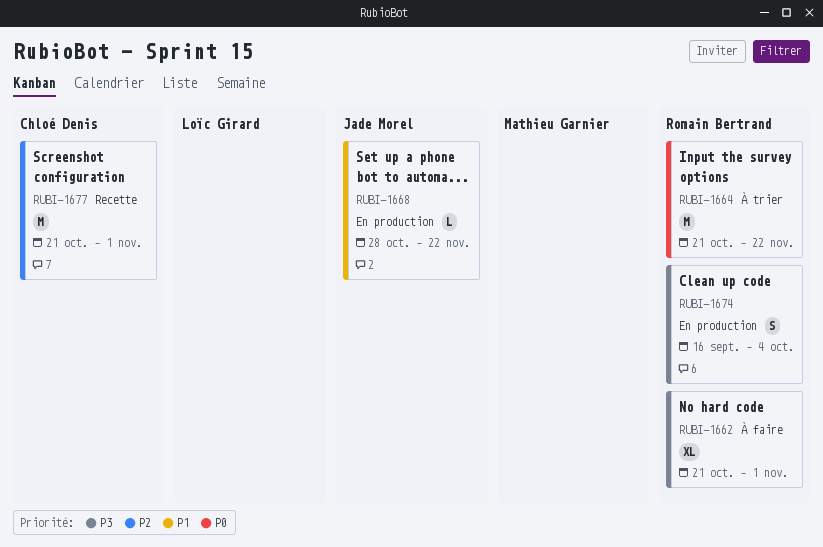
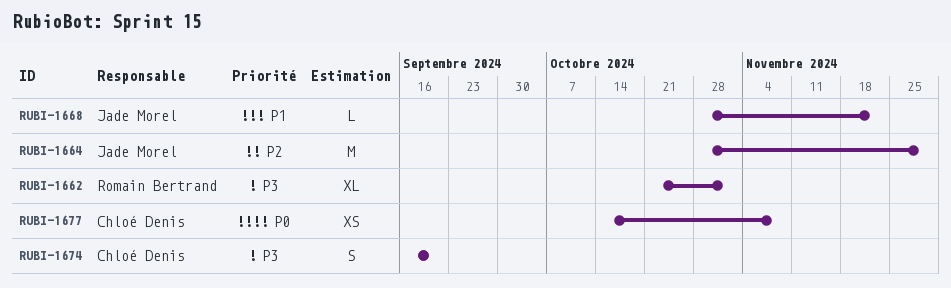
RUBI-1664, owner: Romain Bertrand -> Jade Morel
RUBI-1664, priority: P0 -> P2
RUBI-1664, start: Oct 21 -> Oct 28
RUBI-1664, due: Nov 22 -> Nov 29
RUBI-1674, owner: Romain Bertrand -> Chloé Denis
RUBI-1674, due: Oct 4 -> Sep 20
RUBI-1677, priority: P2 -> P0
RUBI-1677, estimate: M -> XS
RUBI-1677, start: Oct 21 -> Oct 14
RUBI-1677, due: Nov 1 -> Nov 8

